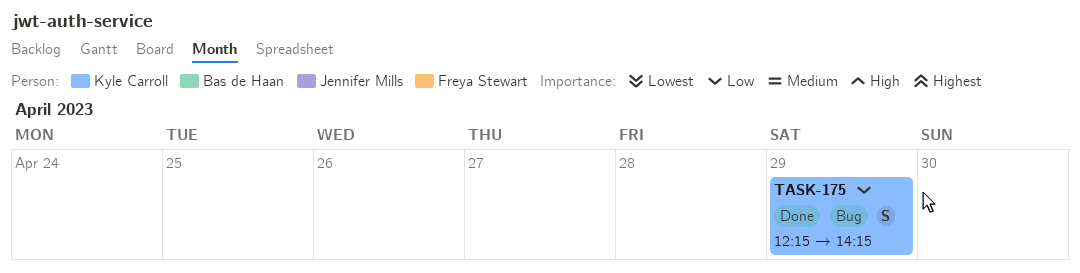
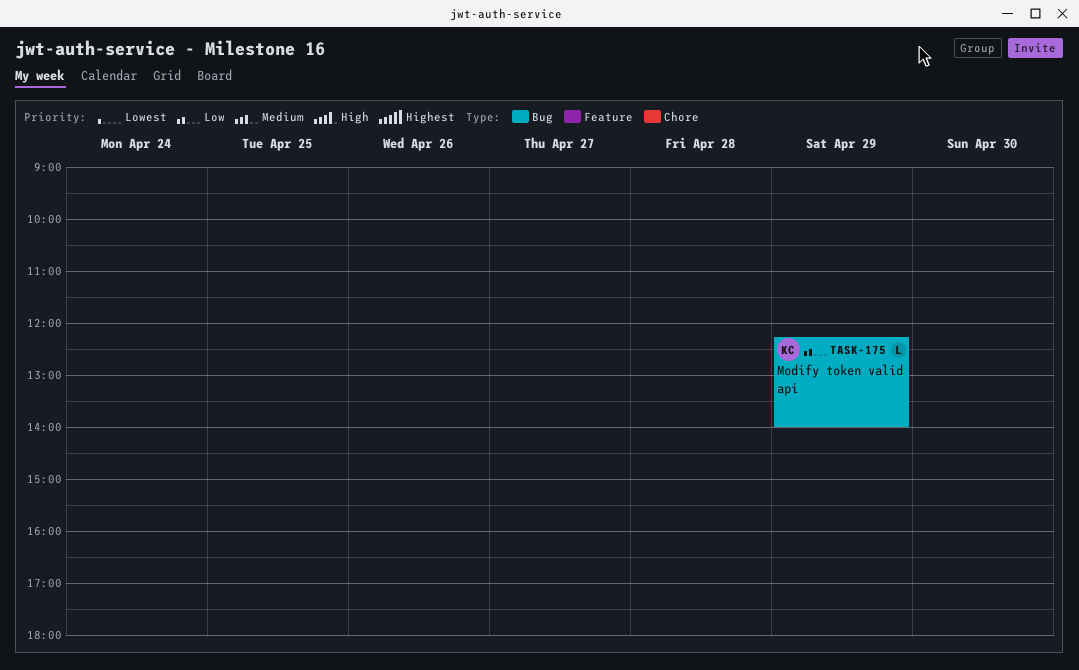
TASK-175, estimate: S -> L
TASK-175, ends: 14:15 -> 14:00

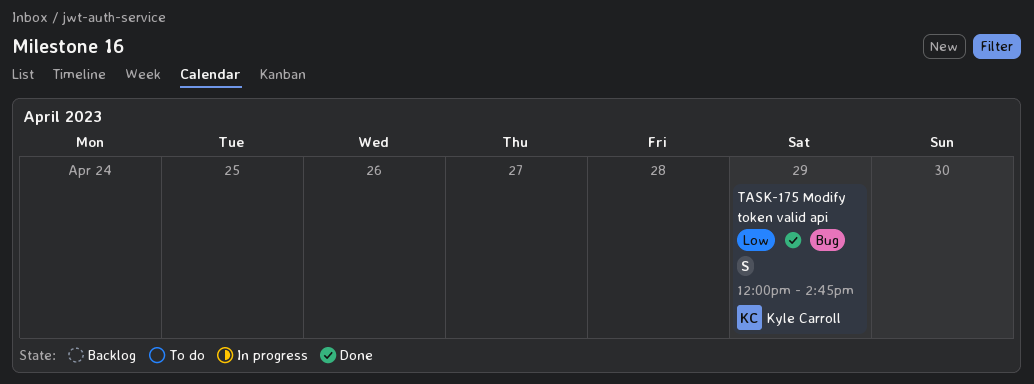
TASK-175, estimate: L -> S
TASK-175, begins: 12:15 -> 12:00
TASK-175, ends: 14:00 -> 14:45

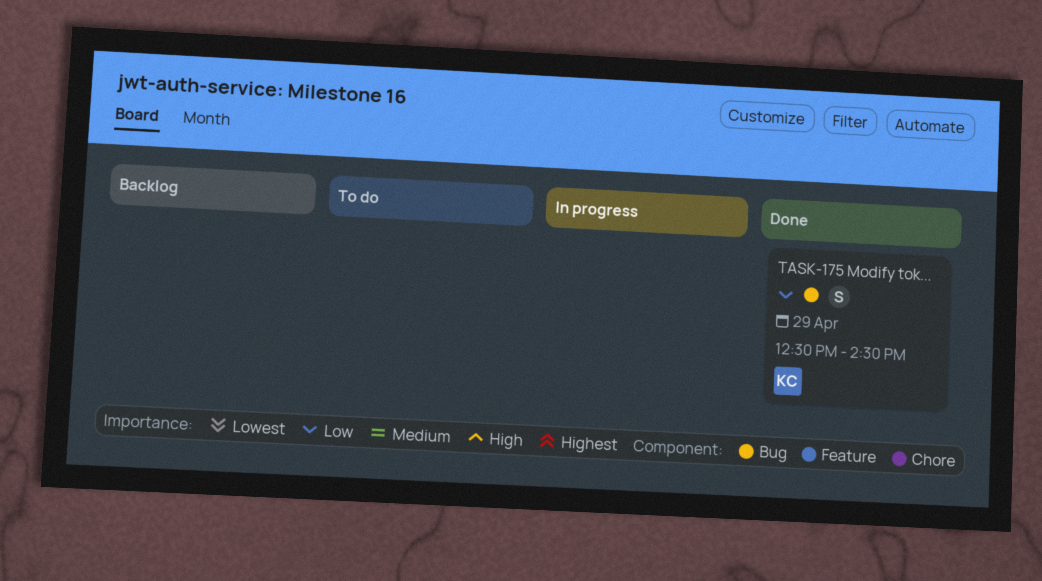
TASK-175, begins: 12:00 -> 12:30
TASK-175, ends: 14:45 -> 14:30

